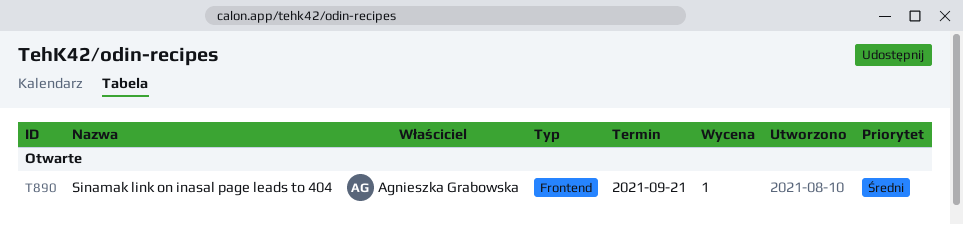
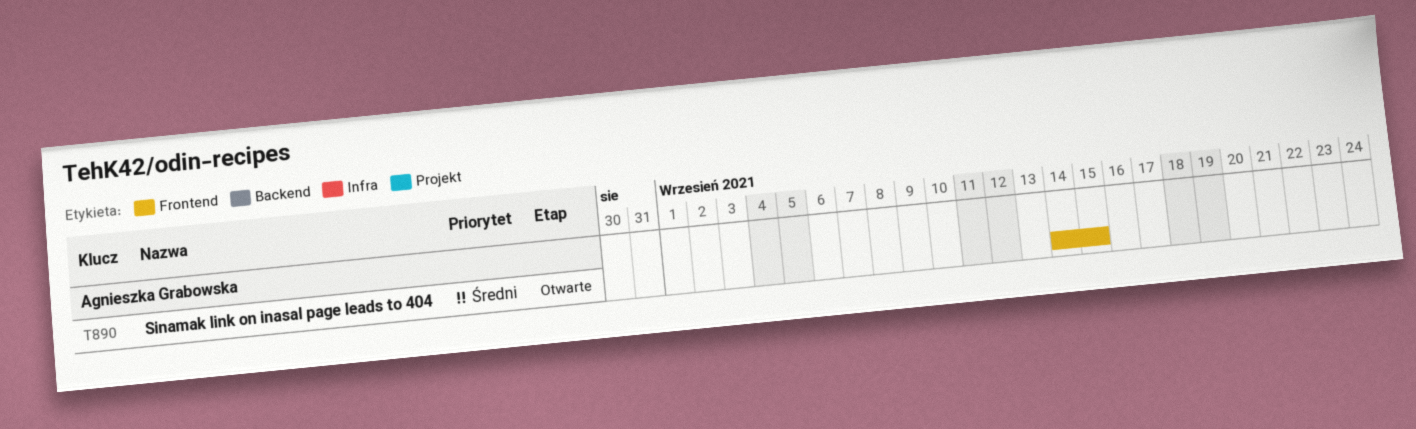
T890, due: Sep 21 -> Sep 15

